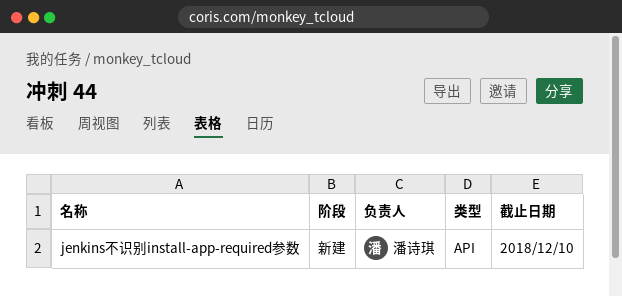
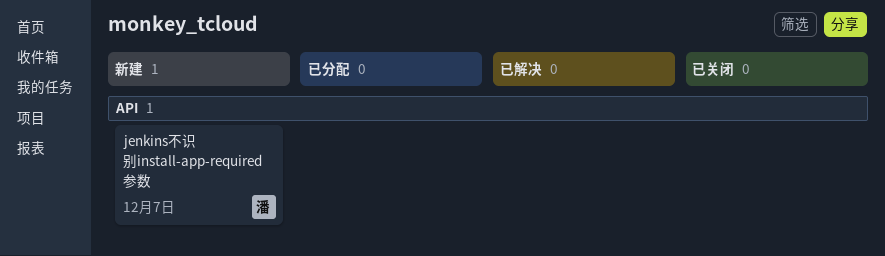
jenkins不识别install-app-required参数, due: Dec 10 -> Dec 7

